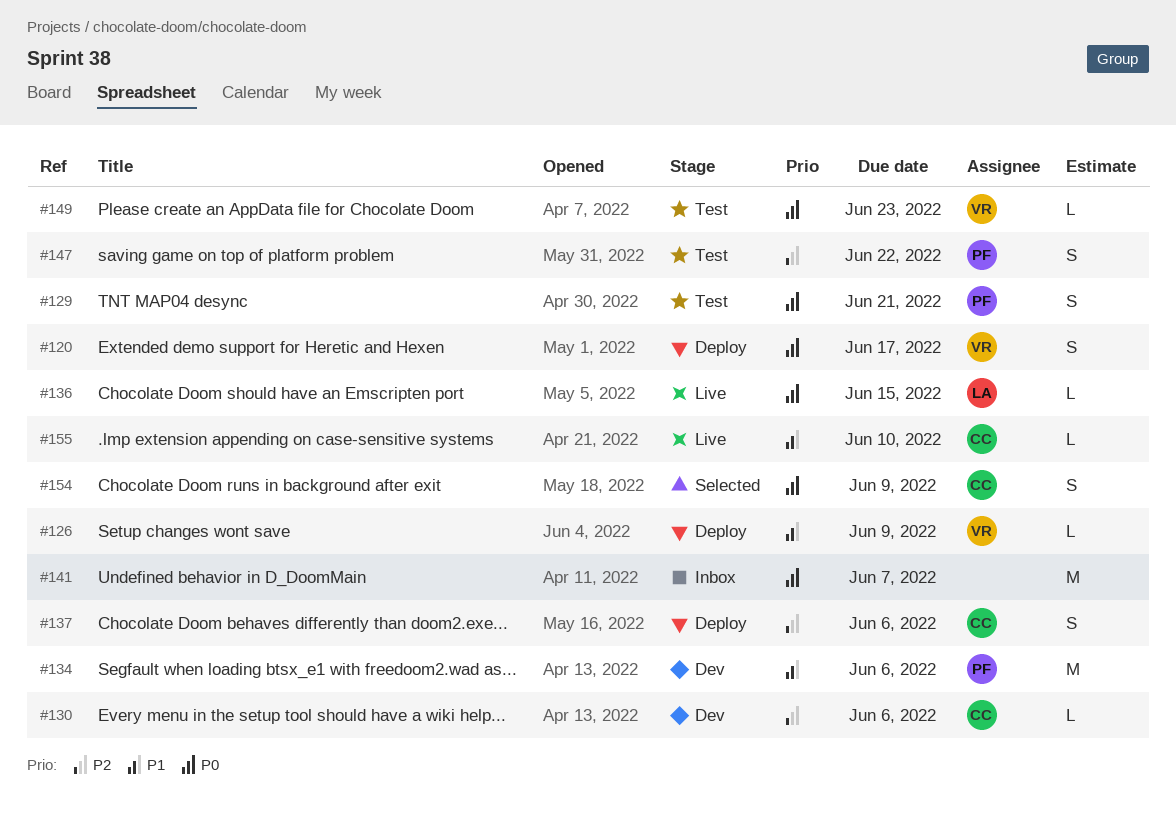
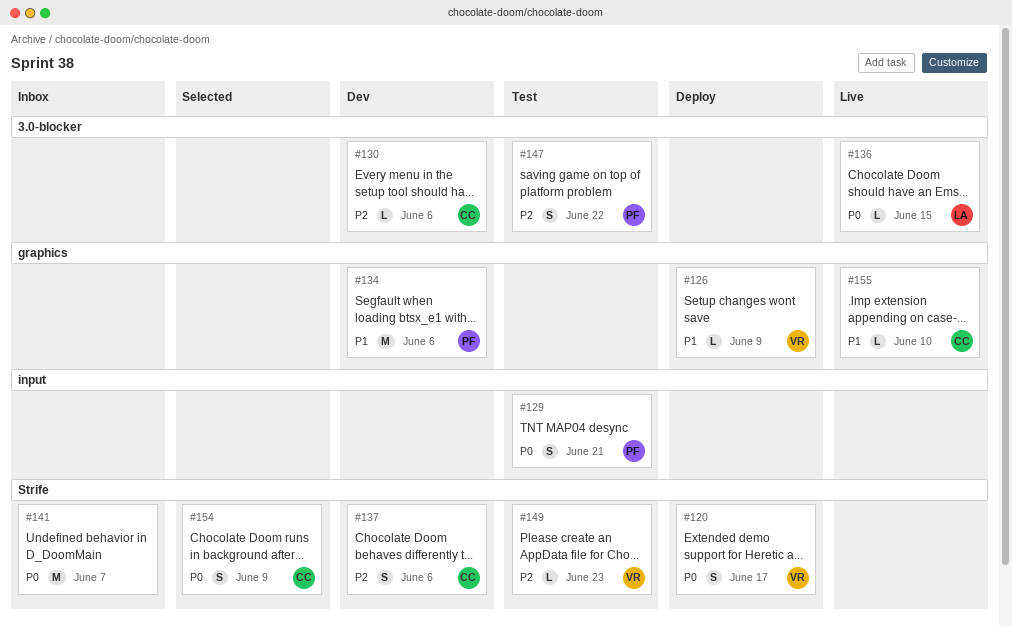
#137, status: Deploy -> Dev
#149, priority: P0 -> P2

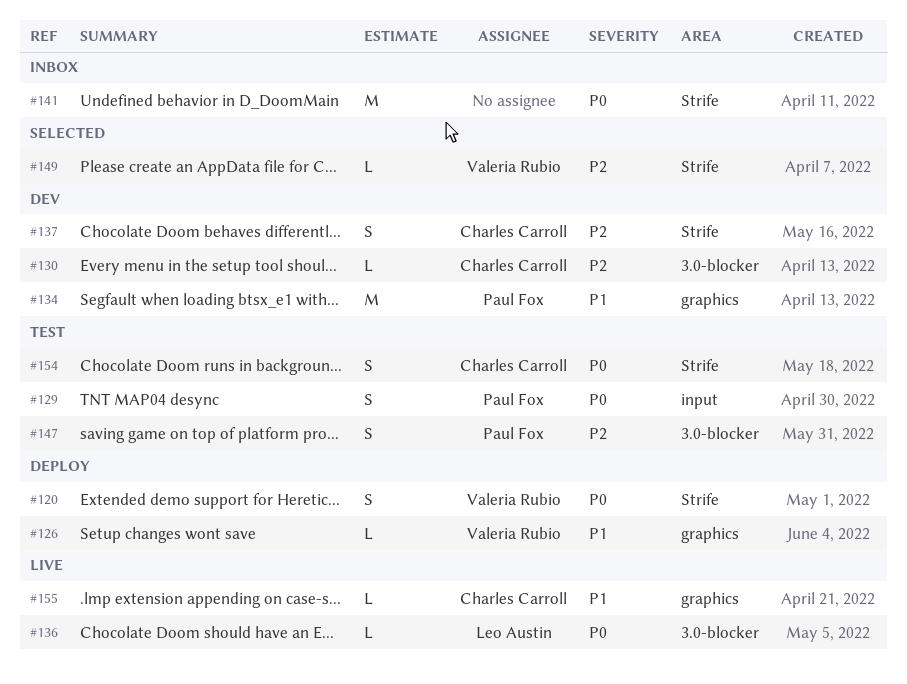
#149, status: Test -> Selected
#154, status: Selected -> Test

